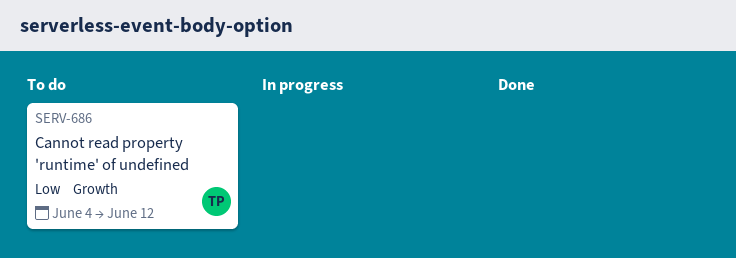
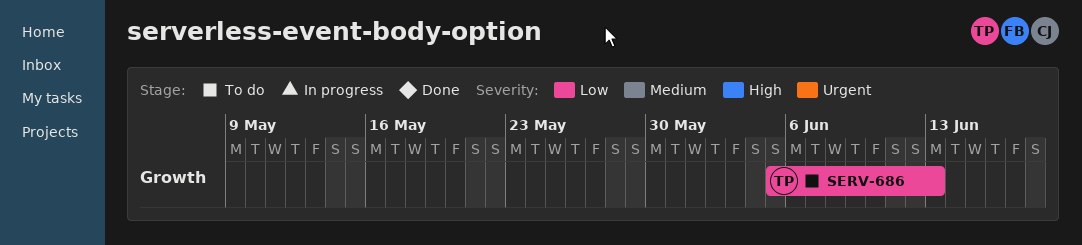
SERV-686, start: Jun 4 -> Jun 5
SERV-686, due: Jun 12 -> Jun 13

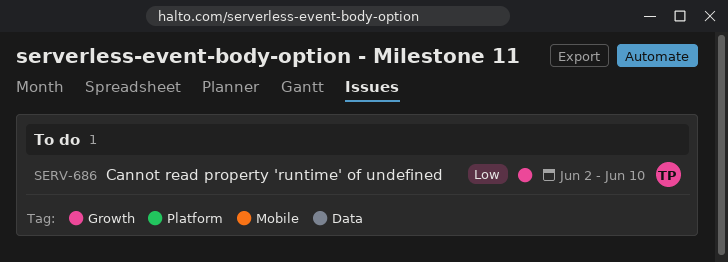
SERV-686, start: Jun 5 -> Jun 2
SERV-686, due: Jun 13 -> Jun 10

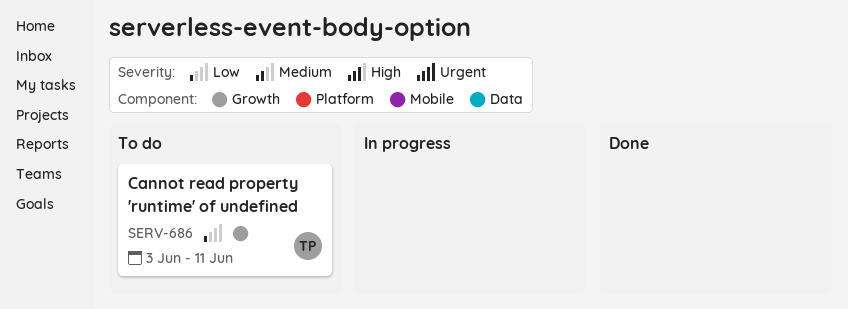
SERV-686, start: Jun 2 -> Jun 3
SERV-686, due: Jun 10 -> Jun 11

